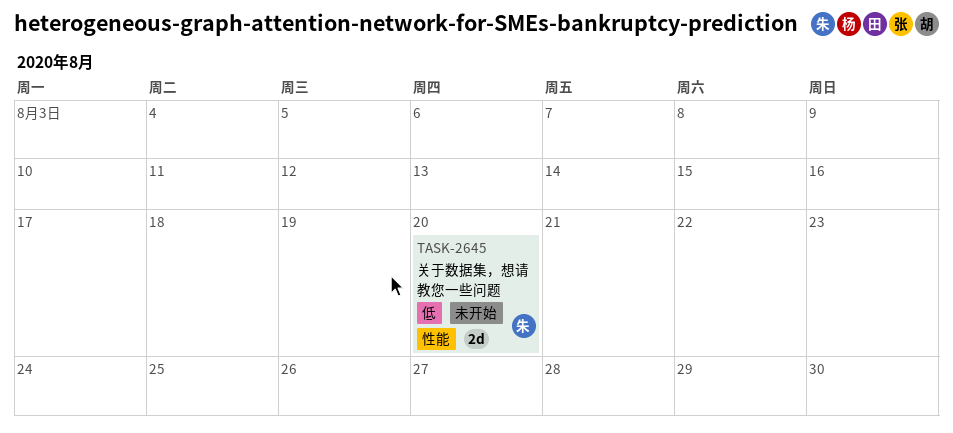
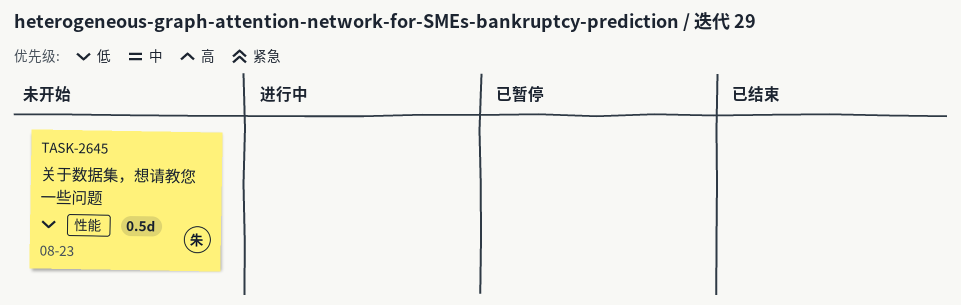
TASK-2645, estimate: 2d -> 0.5d
TASK-2645, due: Aug 20 -> Aug 23

